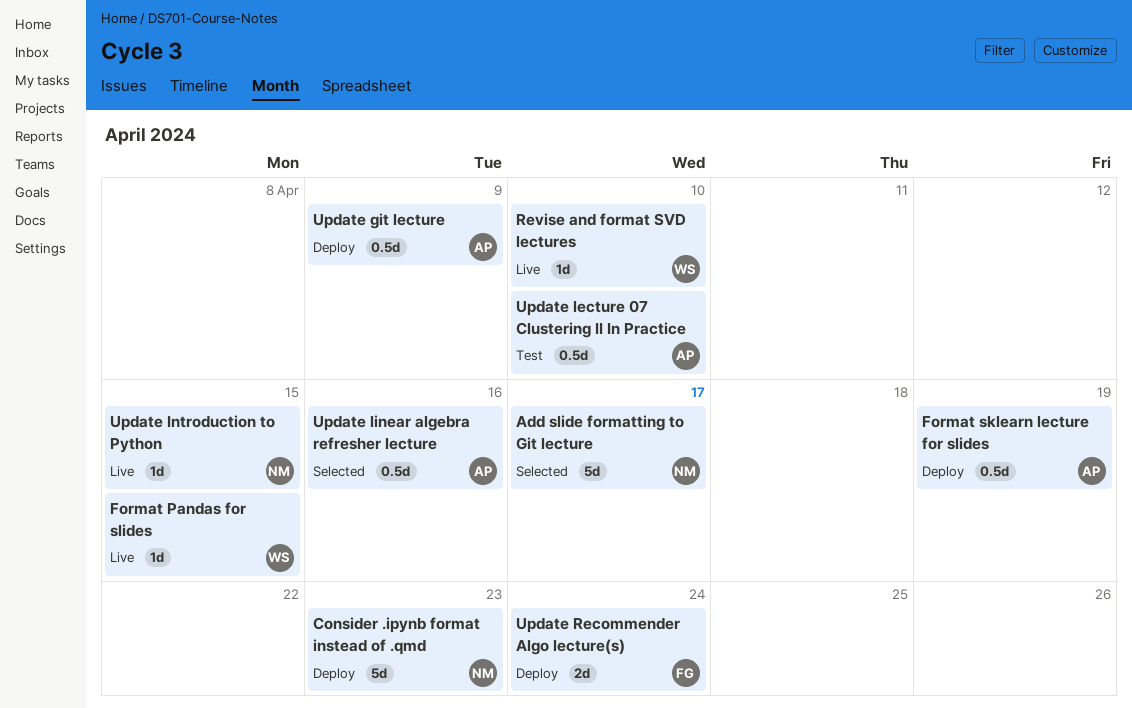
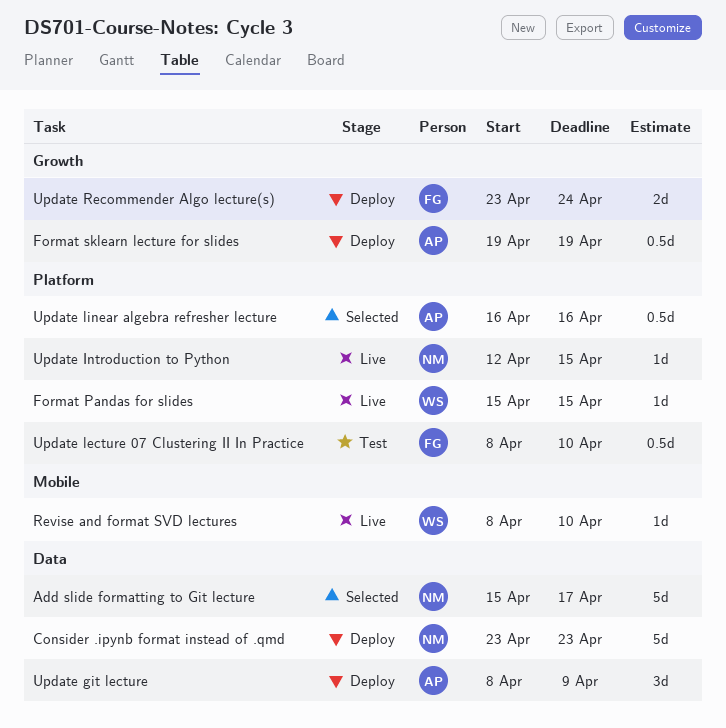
Update git lecture, estimate: 0.5d -> 3d
Update lecture 07 Clustering II In Practice, owner: AP -> FG

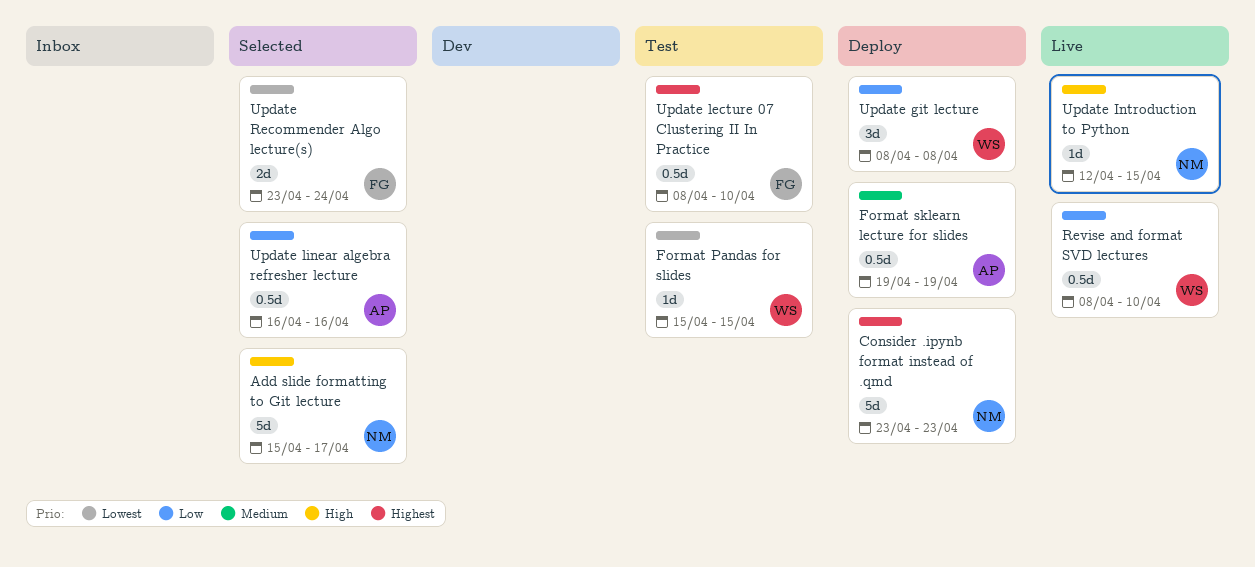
Format Pandas for slides, status: Live -> Test
Revise and format SVD lectures, estimate: 1d -> 0.5d
Update git lecture, owner: AP -> WS
Update git lecture, due: Apr 9 -> Apr 8
Update Recommender Algo lecture(s), status: Deploy -> Selected

